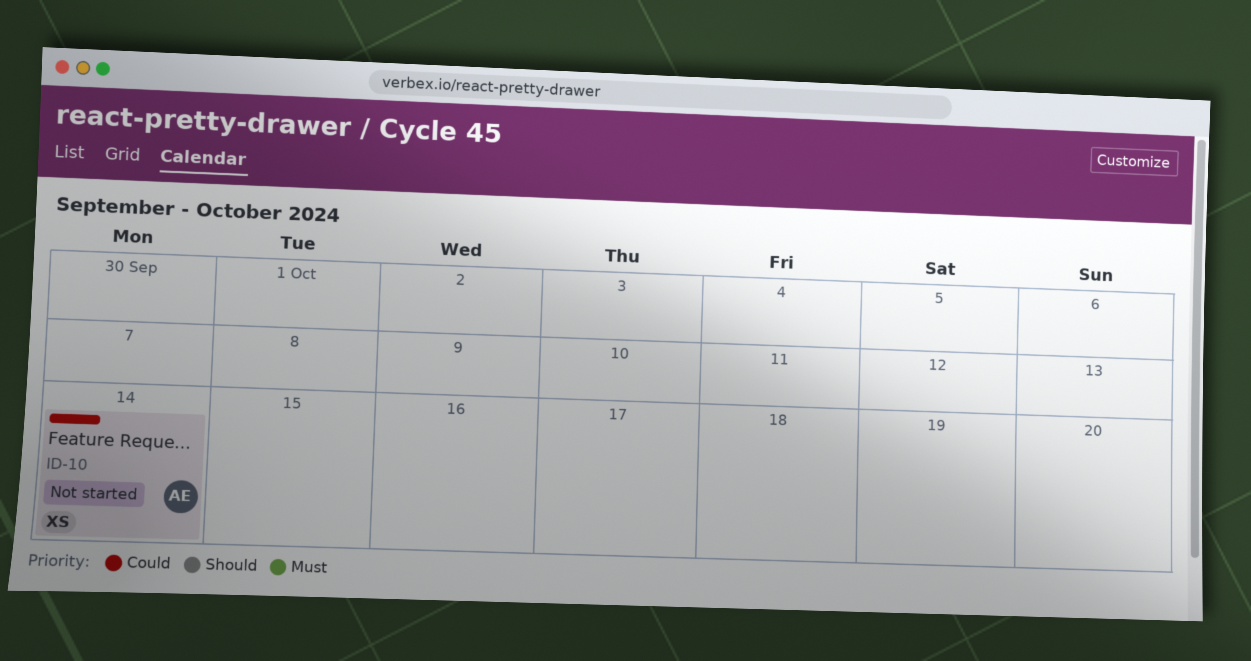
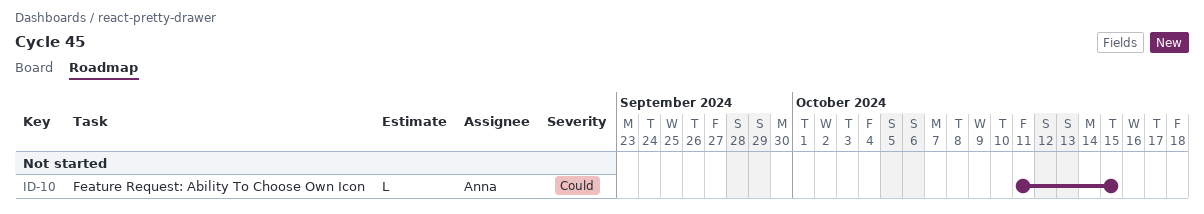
ID-10, estimate: XS -> L
ID-10, due: Oct 14 -> Oct 15

